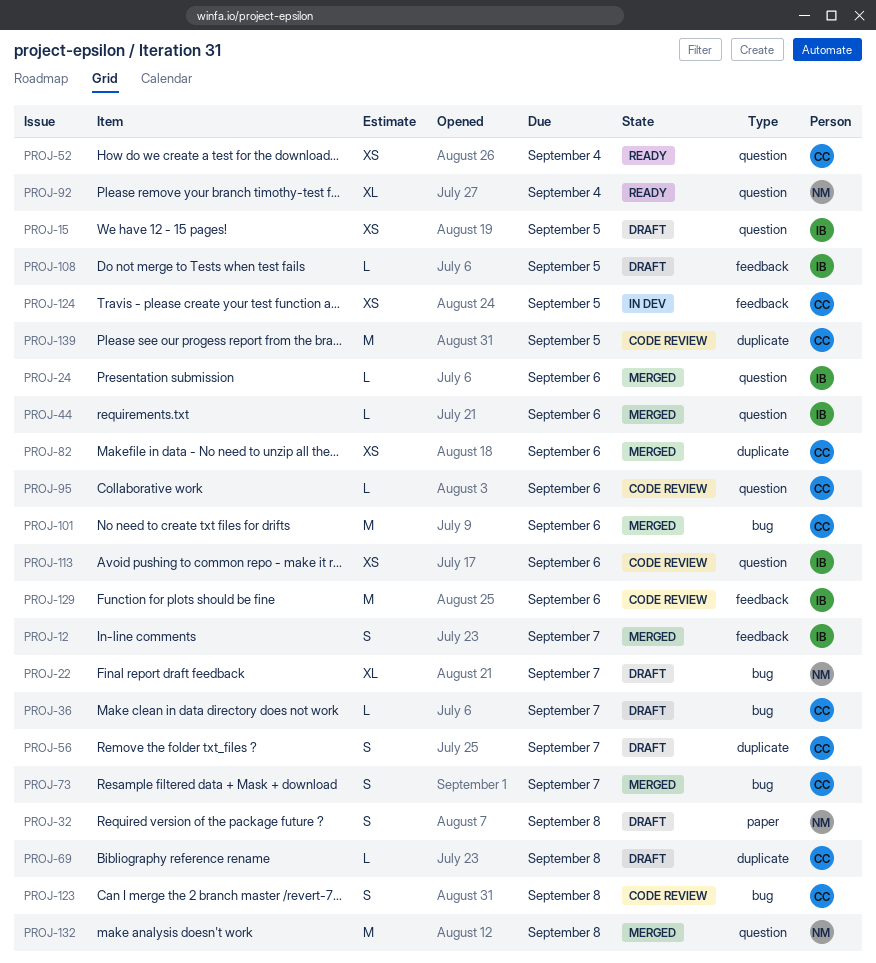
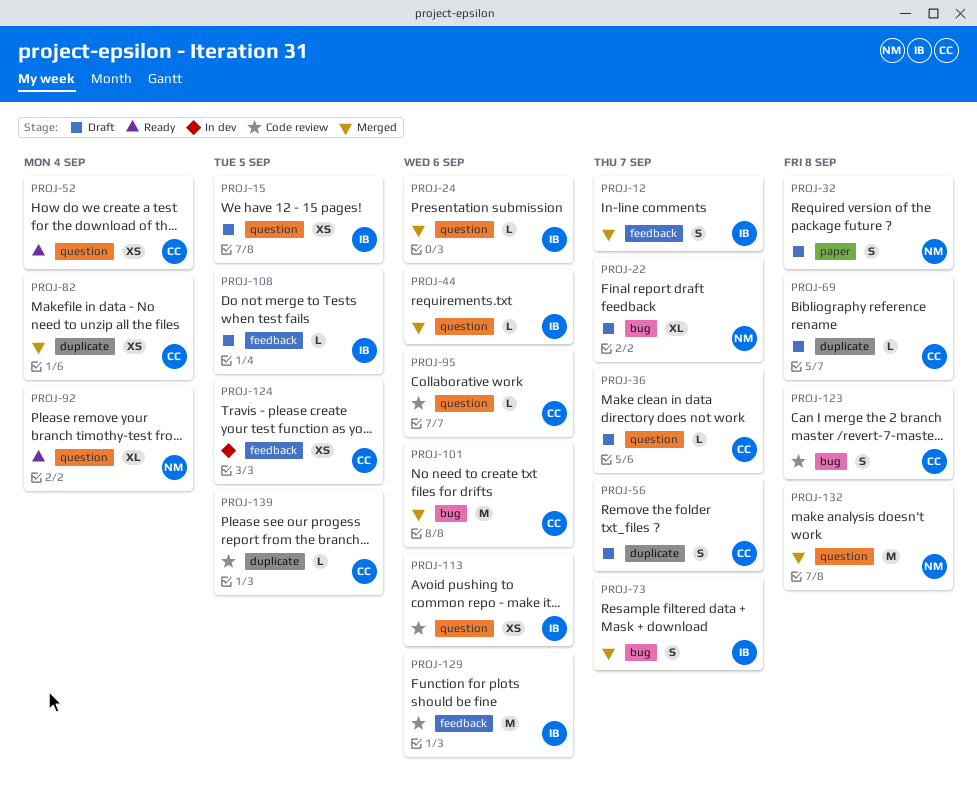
PROJ-36, label: bug -> question
PROJ-73, owner: CC -> IB
PROJ-82, due: Sep 6 -> Sep 4
PROJ-139, estimate: M -> L

